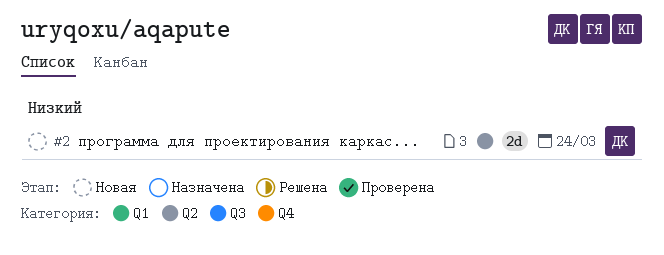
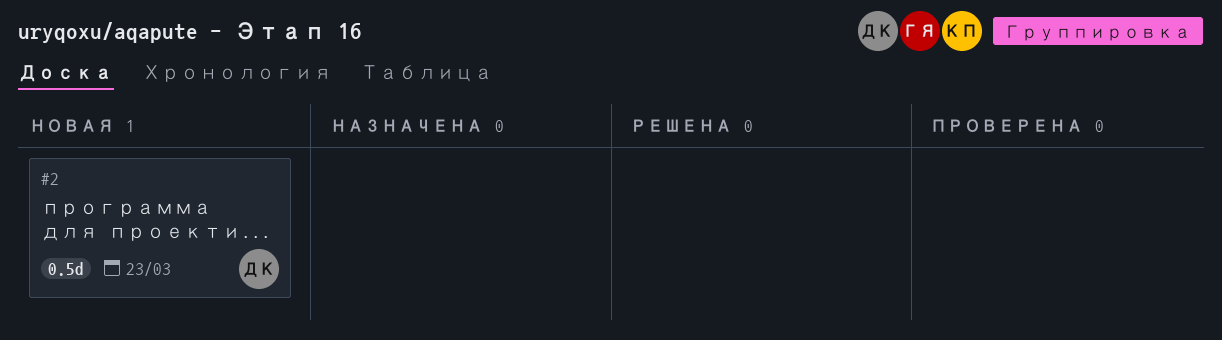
#2, estimate: 2d -> 0.5d
#2, due: Mar 24 -> Mar 23

